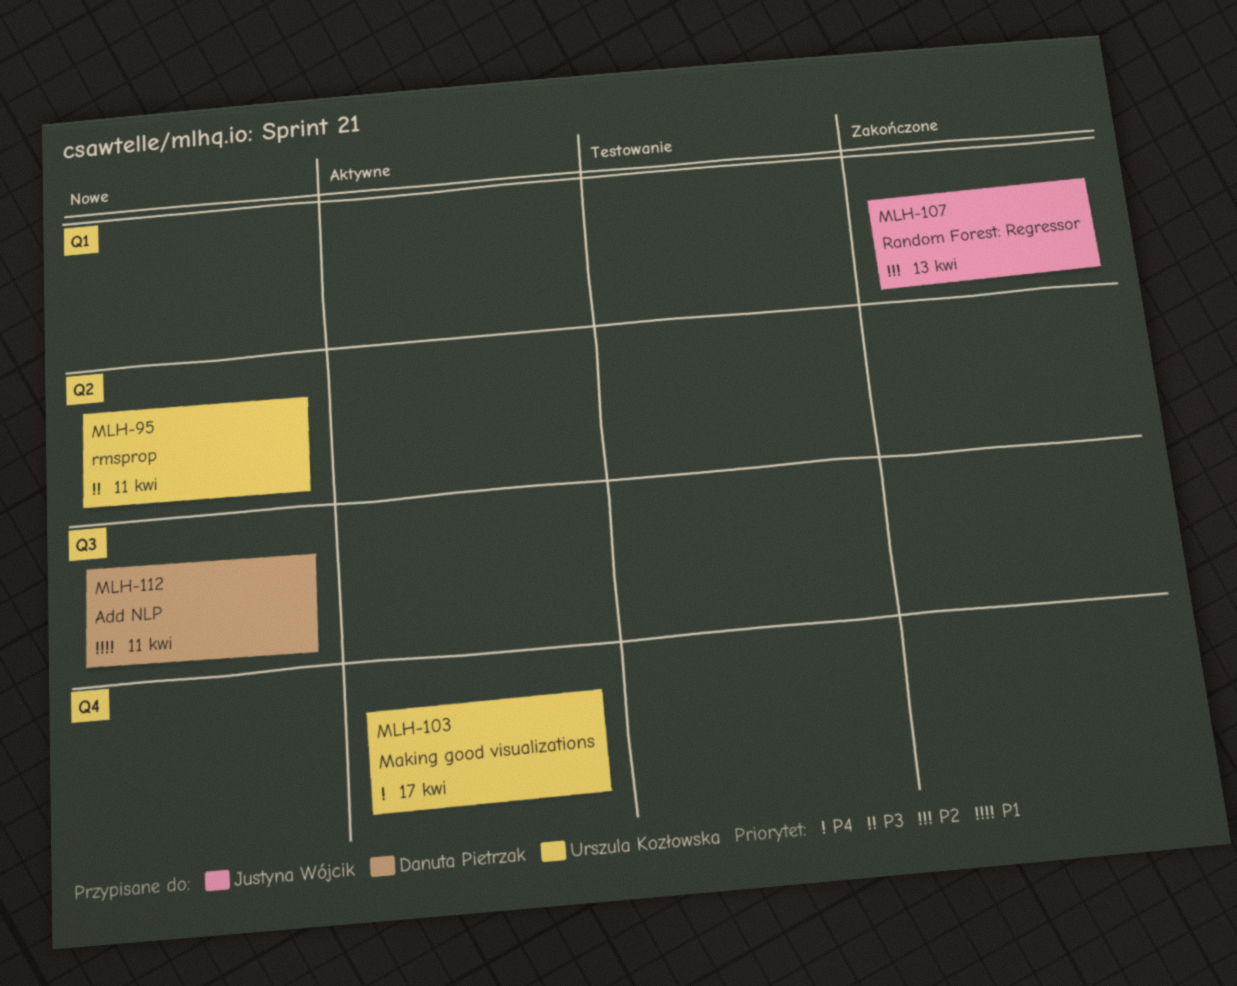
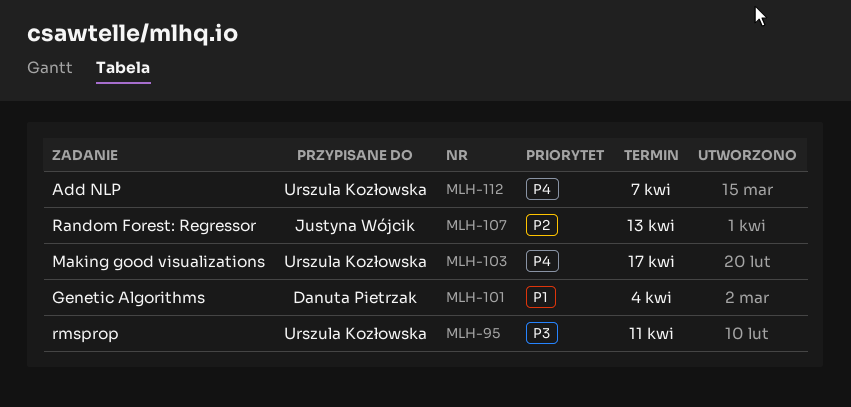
MLH-101: none -> present
MLH-112, owner: Danuta Pietrzak -> Urszula Kozłowska
MLH-112, priority: P1 -> P4
MLH-112, due: Apr 11 -> Apr 7

